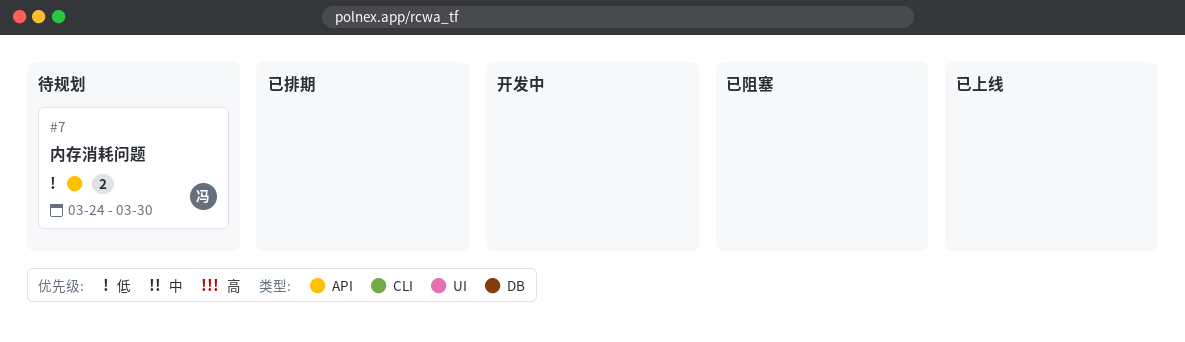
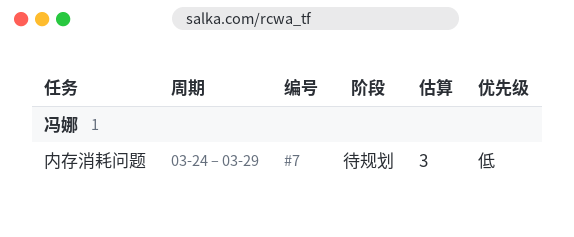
#7, estimate: 2 -> 3
#7, due: Mar 30 -> Mar 29

